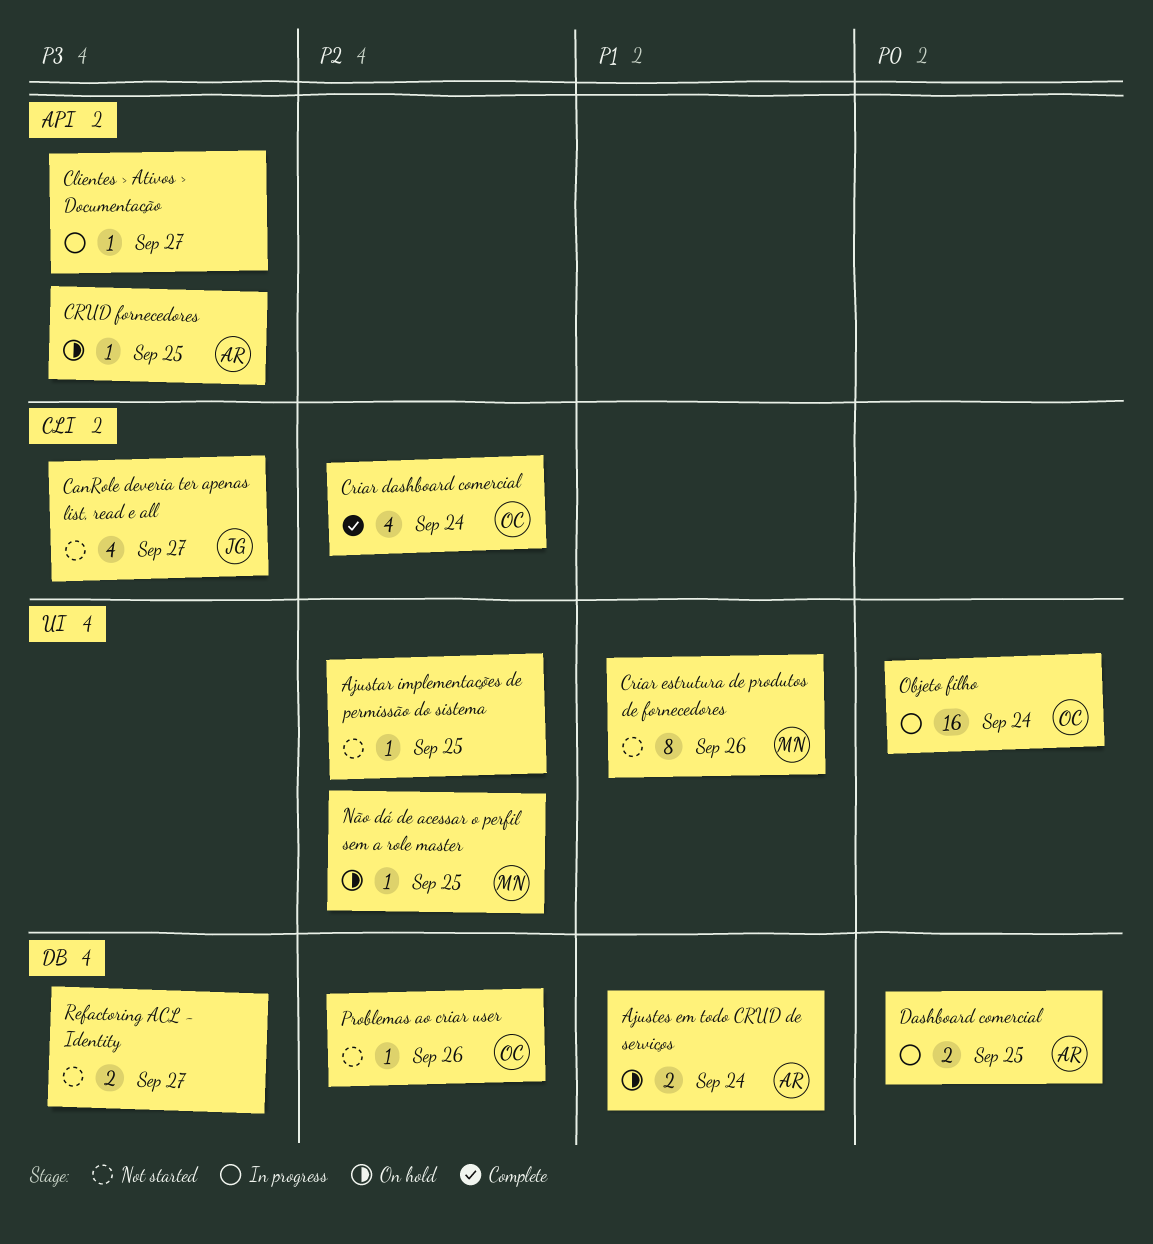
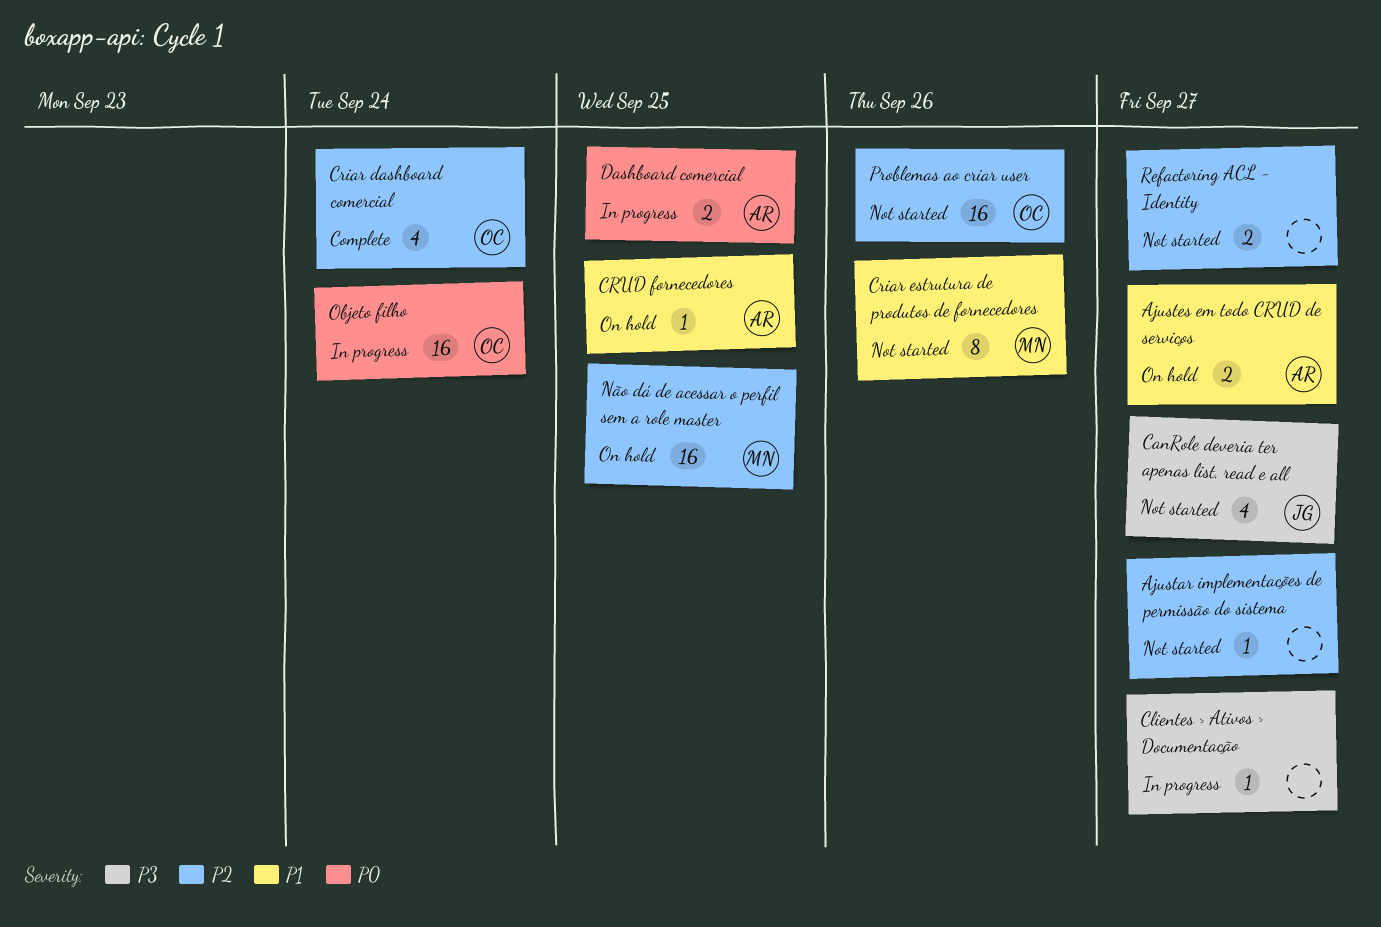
Ajustar implementações de permissão do sistema, due: Sep 25 -> Sep 27
Ajustes em todo CRUD de serviços, due: Sep 24 -> Sep 27
CRUD fornecedores, priority: P3 -> P1
Não dá de acessar o perfil sem a role master, estimate: 1 -> 16
Problemas ao criar user, estimate: 1 -> 16
Refactoring ACL - Identity, priority: P3 -> P2

